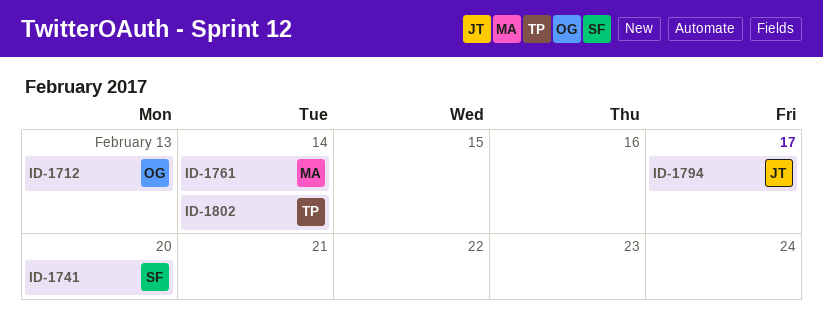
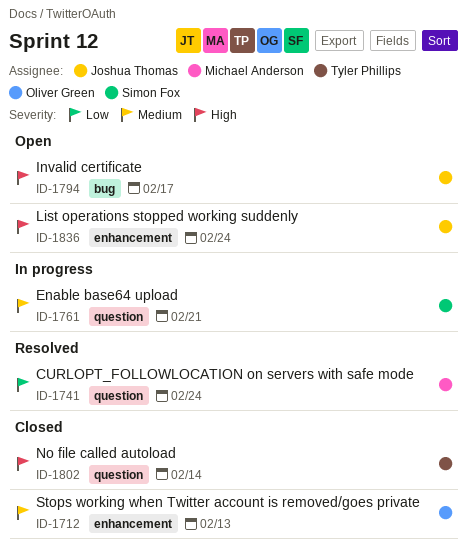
ID-1741, owner: Simon Fox -> Michael Anderson
ID-1741, due: Feb 20 -> Feb 24
ID-1761, owner: Michael Anderson -> Simon Fox
ID-1761, due: Feb 14 -> Feb 21
ID-1836: none -> present

